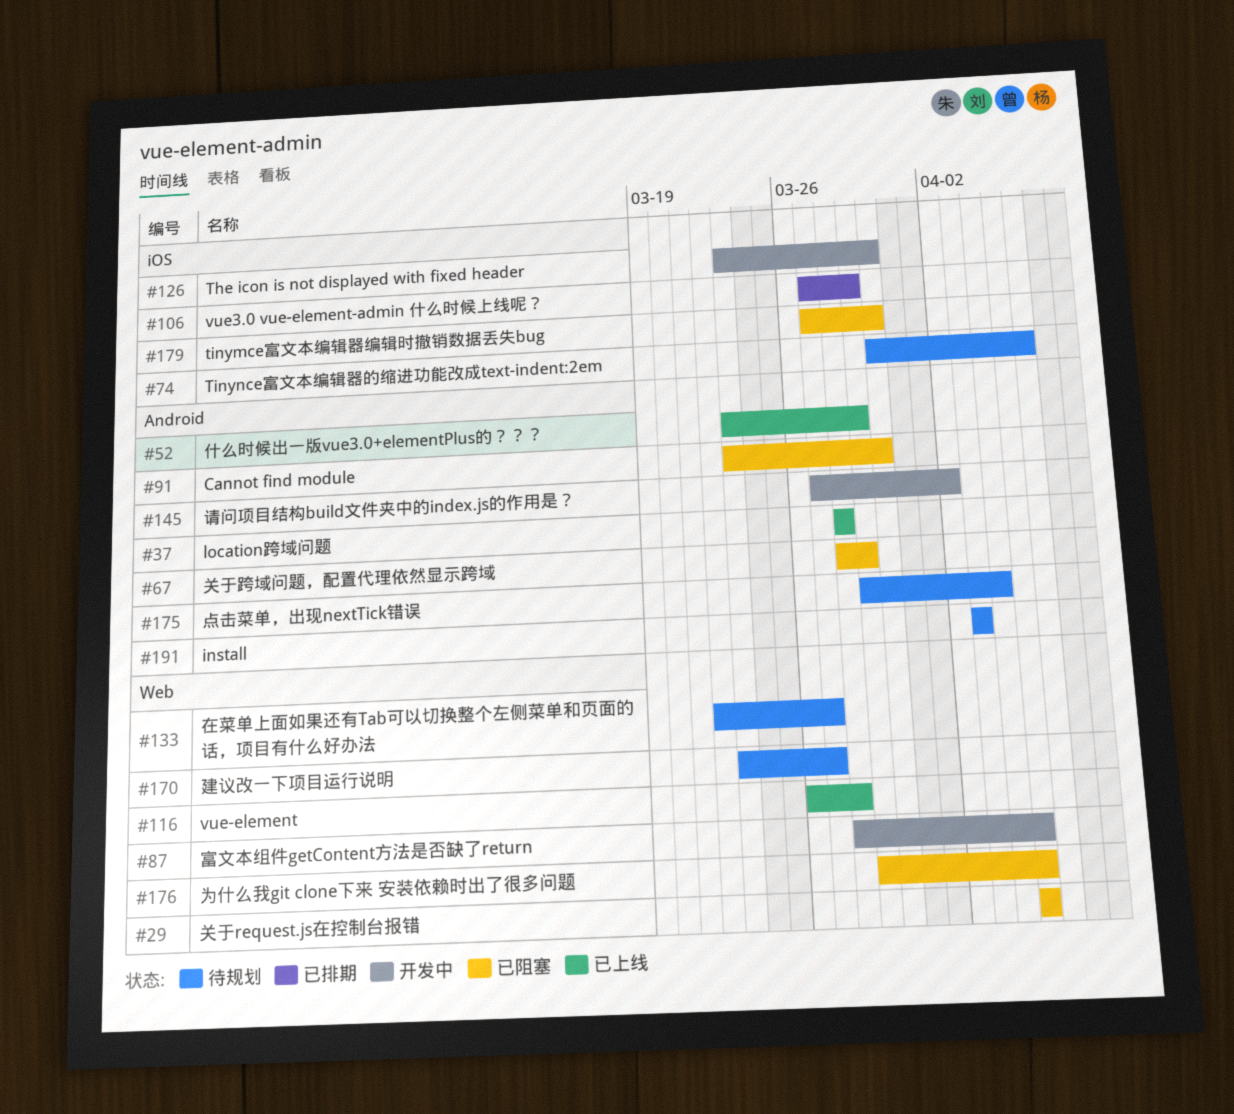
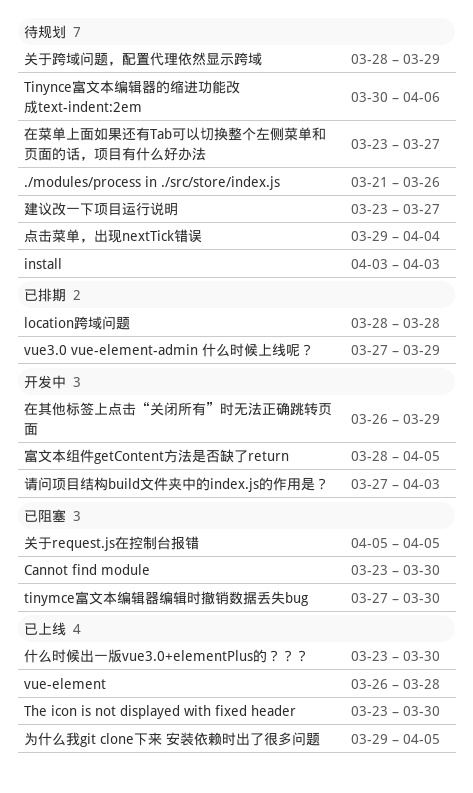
./modules/process in ./src/store/index.js: none -> present
location跨域问题, status: 已上线 -> 已排期
The icon is not displayed with fixed header, status: 开发中 -> 已上线
为什么我git clone下来 安装依赖时出了很多问题, status: 已阻塞 -> 已上线
什么时候出一版vue3.0+elementPlus的？？？, due: Mar 29 -> Mar 30
关于跨域问题，配置代理依然显示跨域, status: 已阻塞 -> 待规划
在其他标签上点击“关闭所有”时无法正确跳转页面: none -> present
在菜单上面如果还有Tab可以切换整个左侧菜单和页面的话，项目有什么好办法, start: Mar 22 -> Mar 23
请问项目结构build文件夹中的index.js的作用是？, due: Apr 2 -> Apr 3

